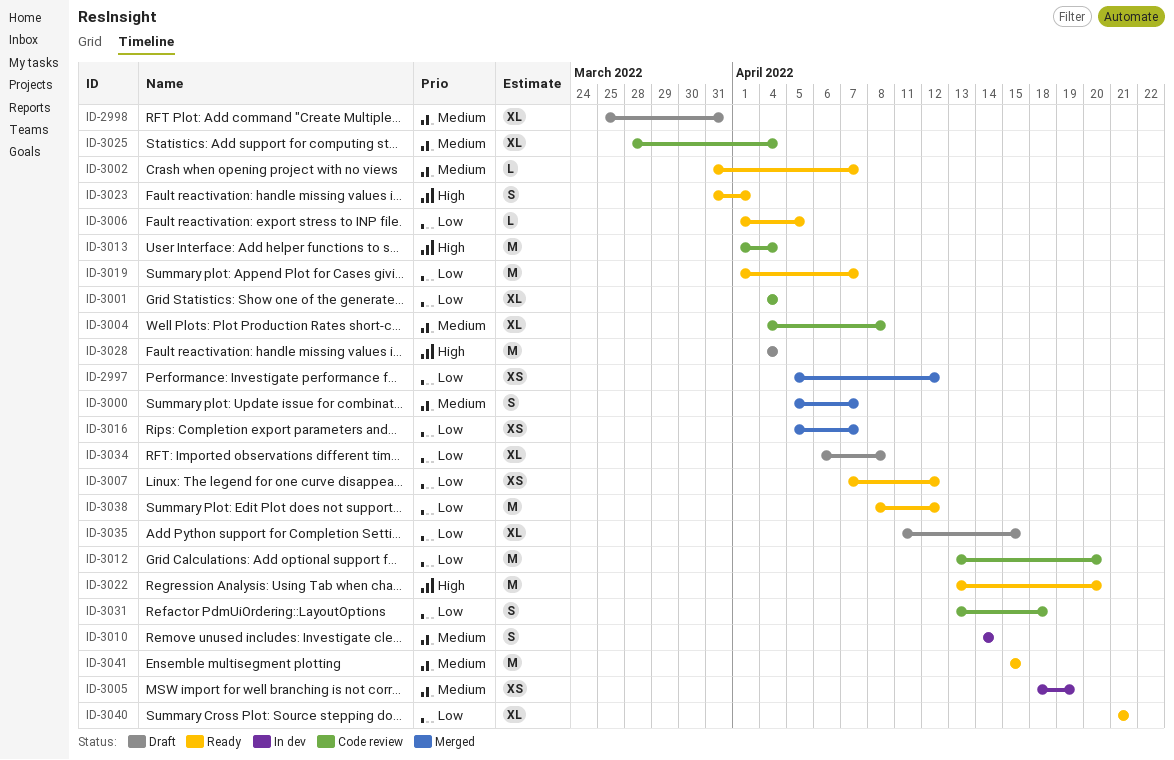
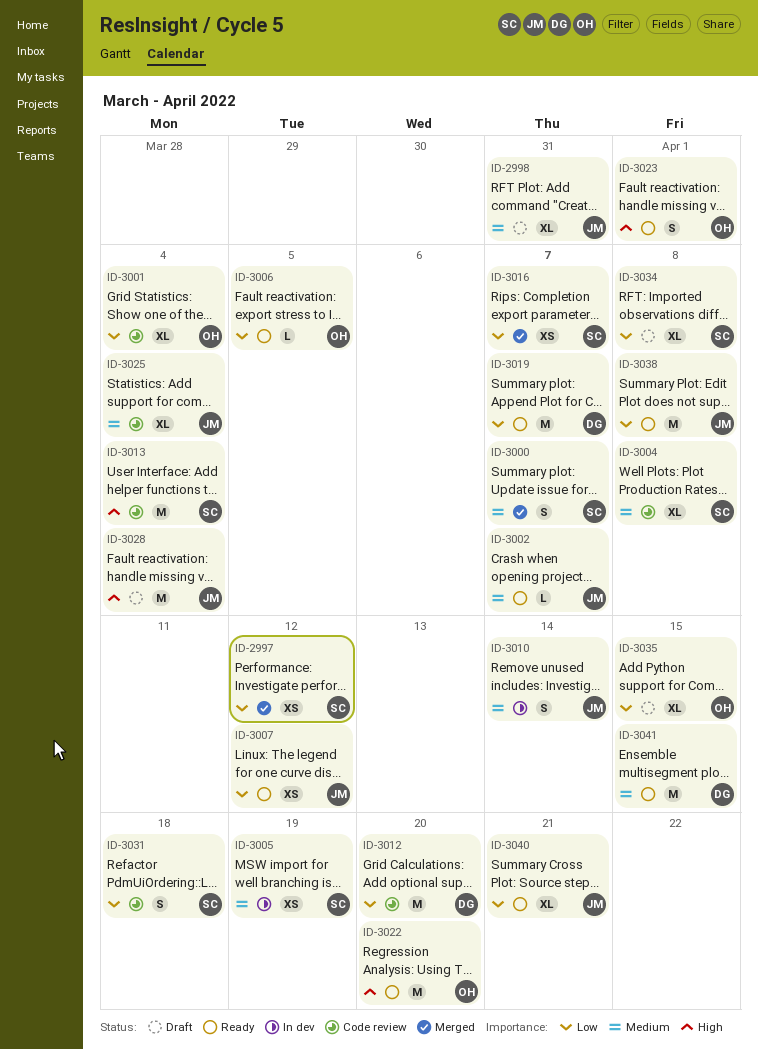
ID-3038, due: Apr 12 -> Apr 8

